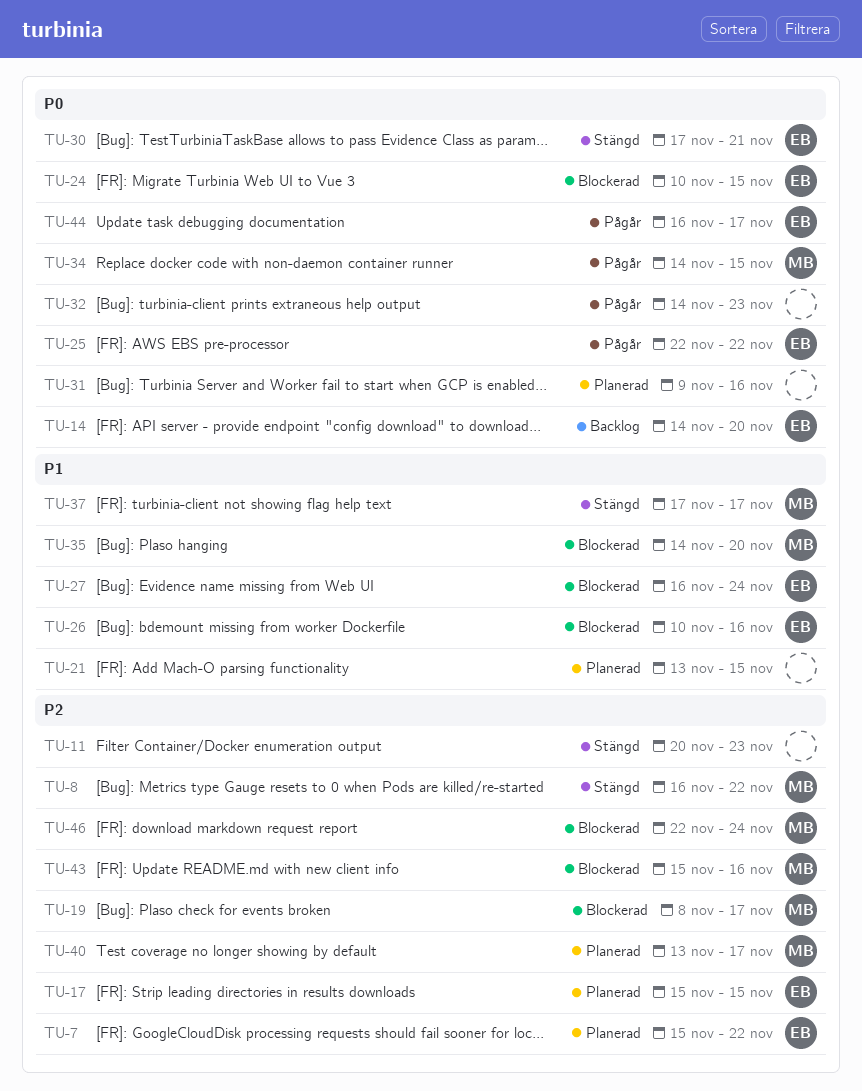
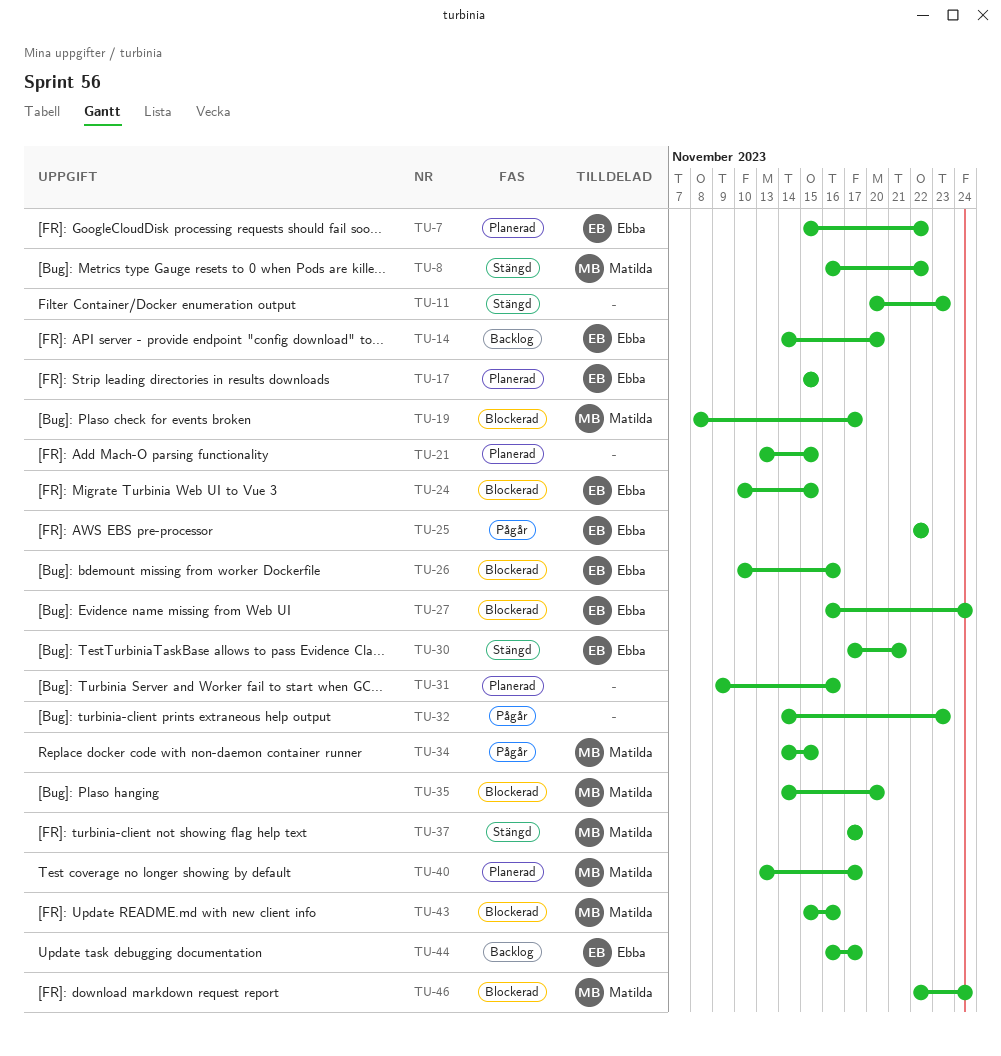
TU-44, status: Pågår -> Backlog

